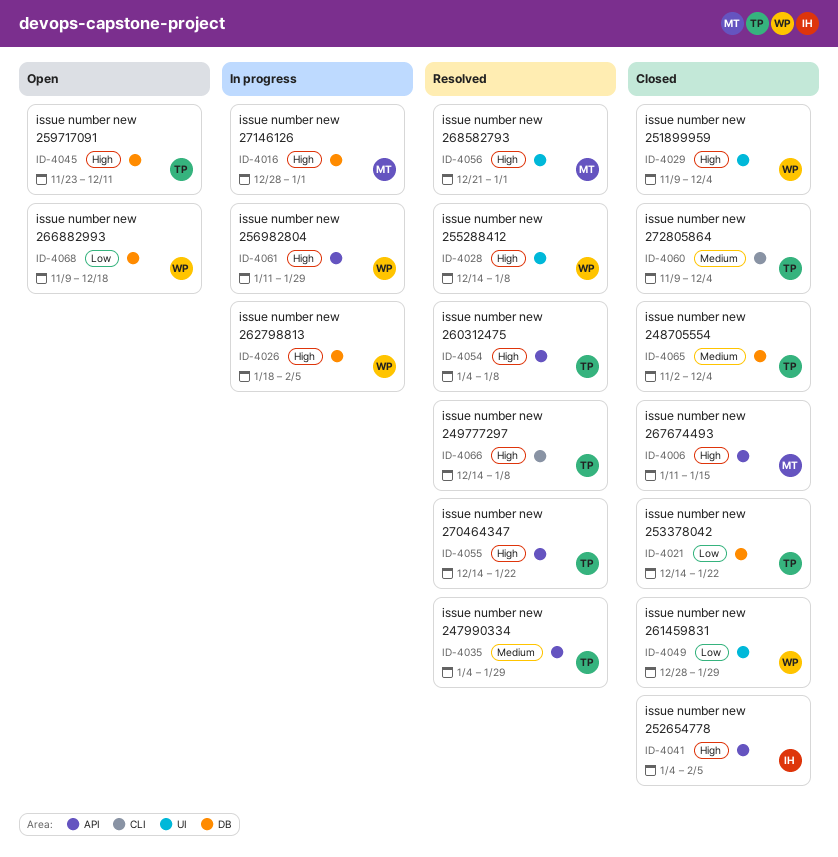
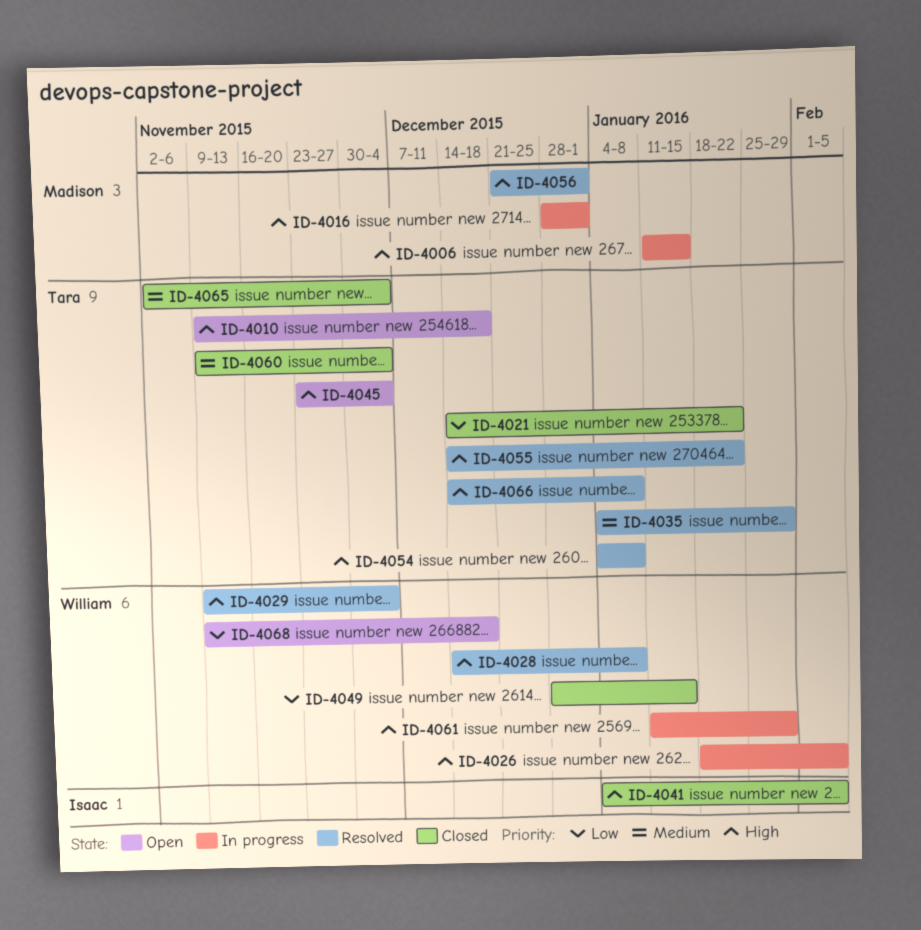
ID-4006, status: Closed -> In progress
ID-4010: none -> present
ID-4029, status: Closed -> Resolved
ID-4045, due: Dec 11 -> Dec 4
ID-4049, due: Jan 29 -> Jan 15

